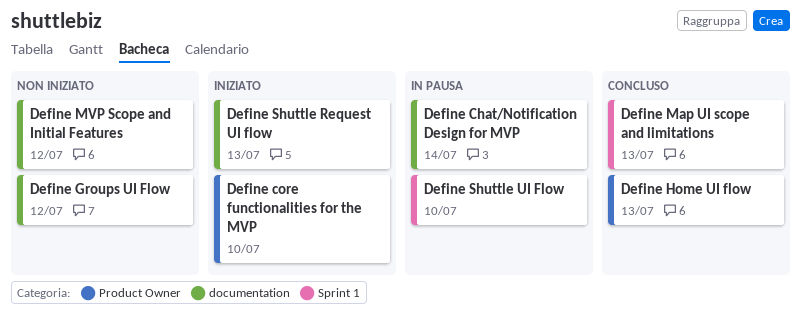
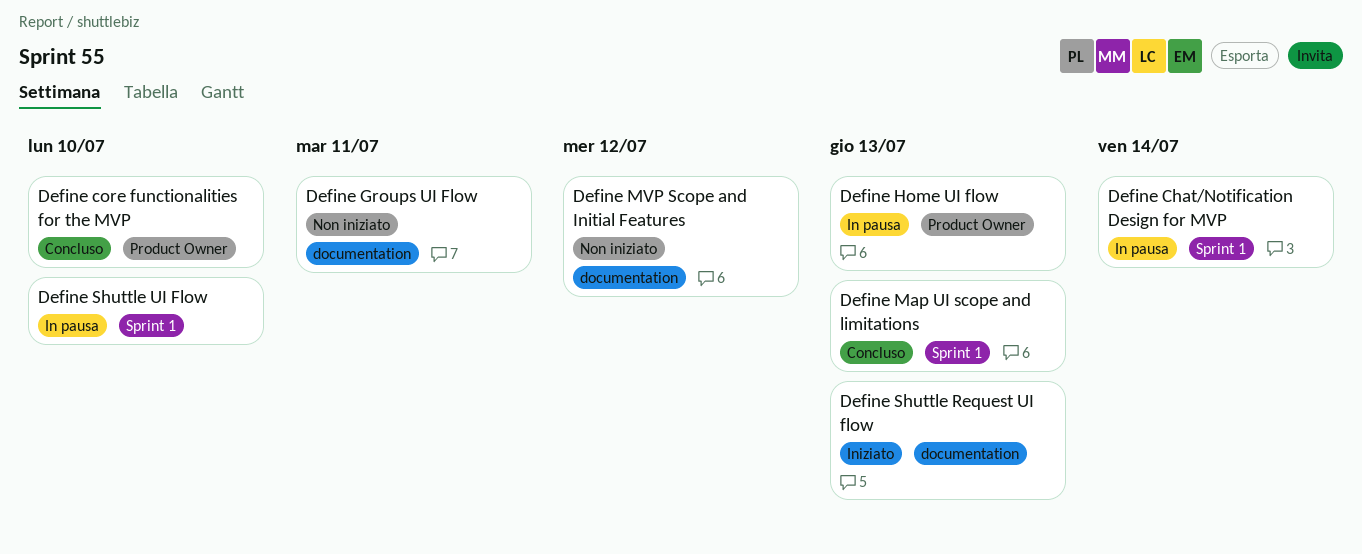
Define Chat/Notification Design for MVP, label: documentation -> Sprint 1
Define core functionalities for the MVP, status: Iniziato -> Concluso
Define Groups UI Flow, due: Jul 12 -> Jul 11
Define Home UI flow, status: Concluso -> In pausa

